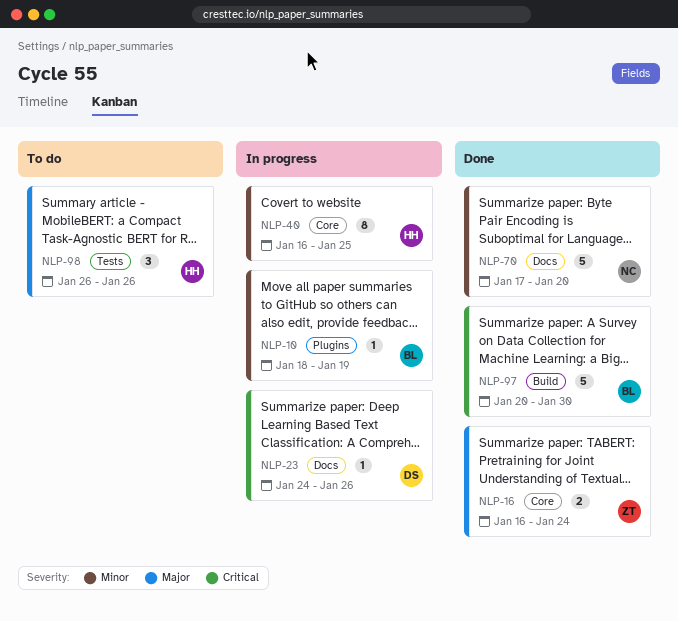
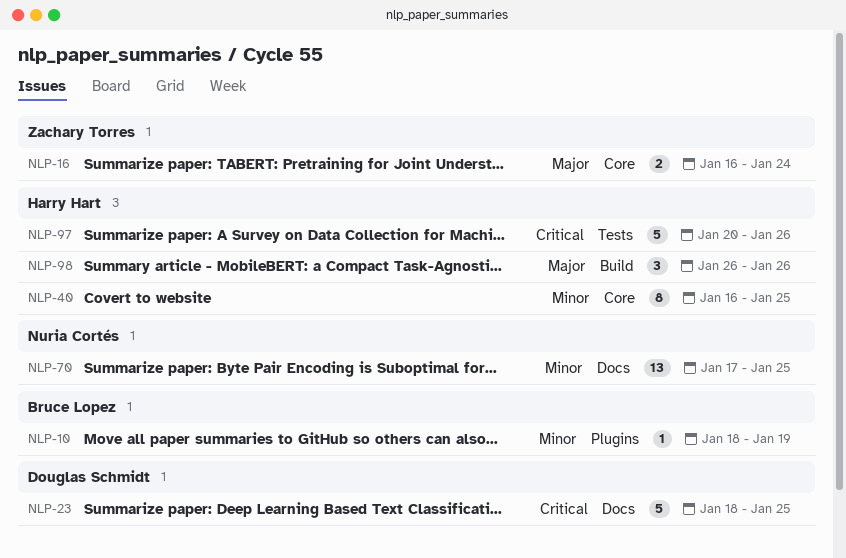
NLP-23, estimate: 1 -> 5
NLP-23, start: Jan 24 -> Jan 18
NLP-23, due: Jan 26 -> Jan 25
NLP-70, estimate: 5 -> 13
NLP-70, due: Jan 20 -> Jan 25
NLP-97, owner: Bruce Lopez -> Harry Hart
NLP-97, label: Build -> Tests
NLP-97, due: Jan 30 -> Jan 26
NLP-98, label: Tests -> Build

